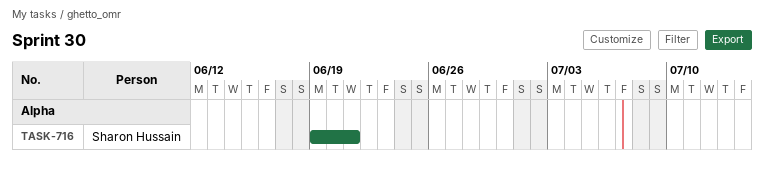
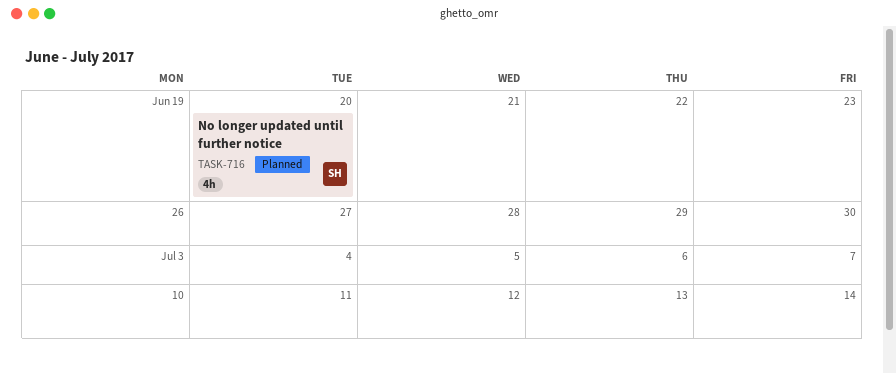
TASK-716, due: Jun 21 -> Jun 20

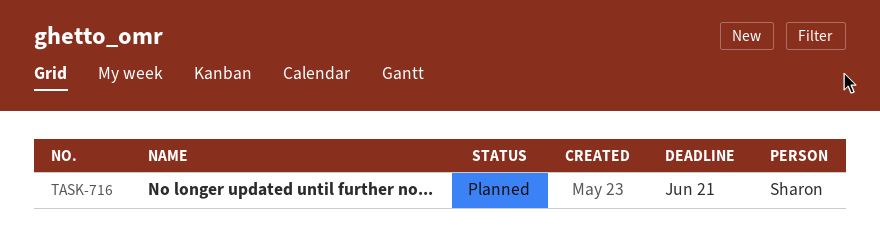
TASK-716, due: Jun 20 -> Jun 21

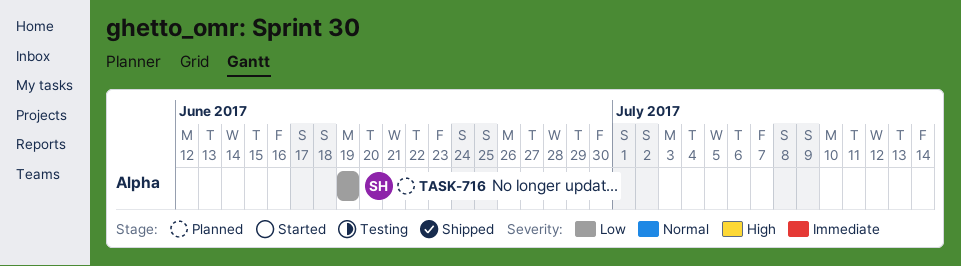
TASK-716, due: Jun 21 -> Jun 19

